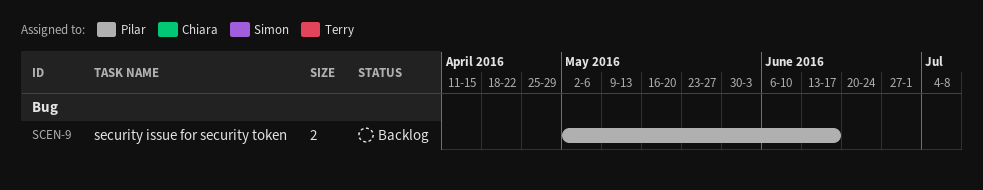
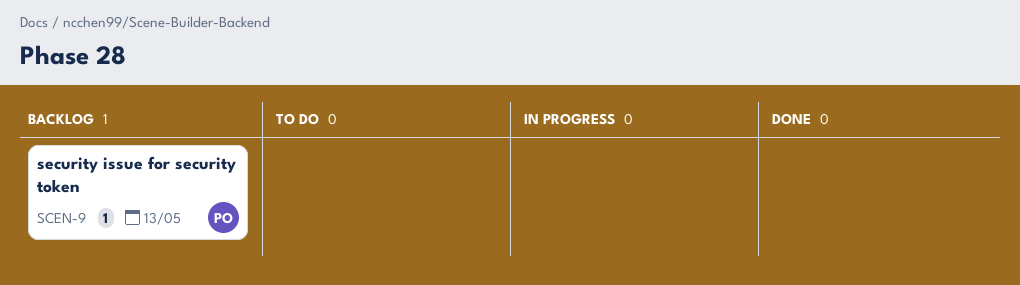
SCEN-9, estimate: 2 -> 1
SCEN-9, due: Jun 17 -> May 13

